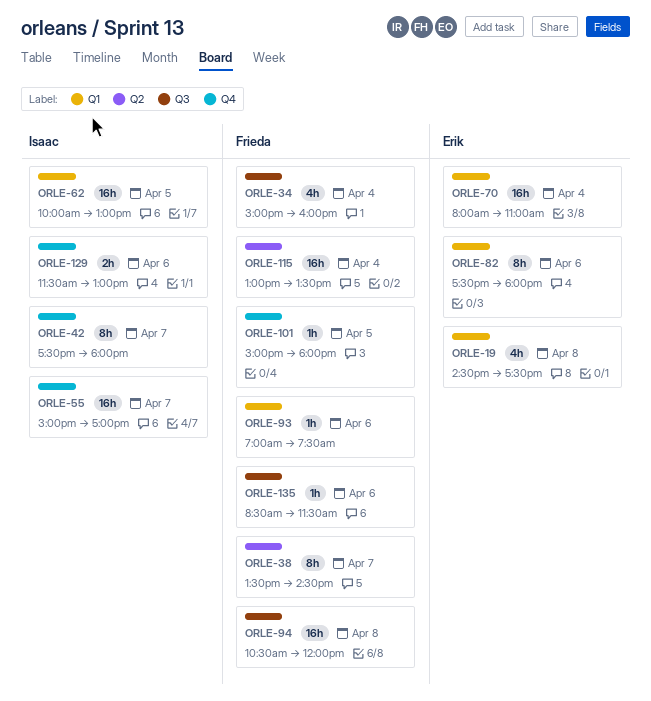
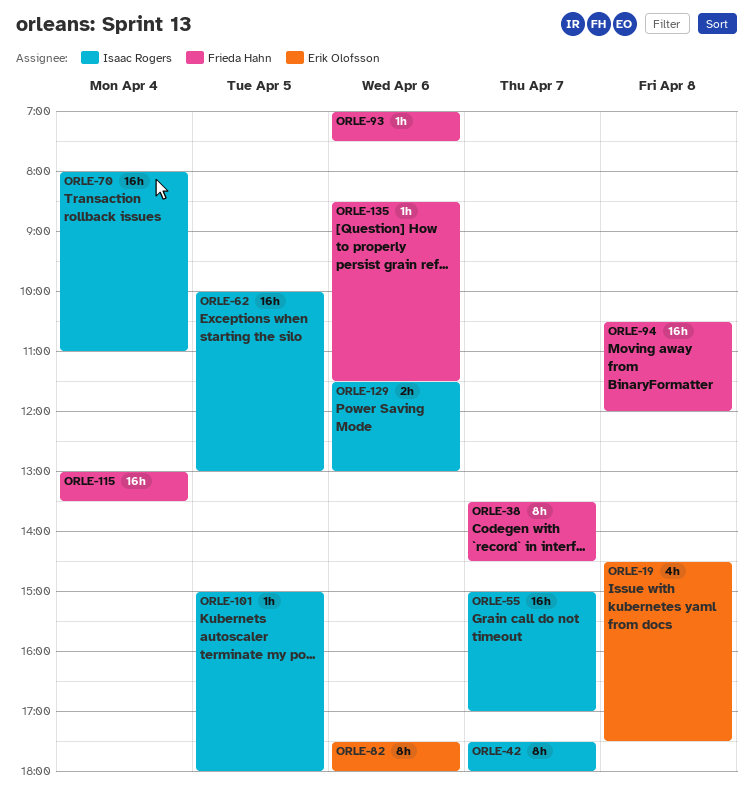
ORLE-34: present -> none
ORLE-70, owner: Erik Olofsson -> Isaac Rogers
ORLE-101, owner: Frieda Hahn -> Isaac Rogers

